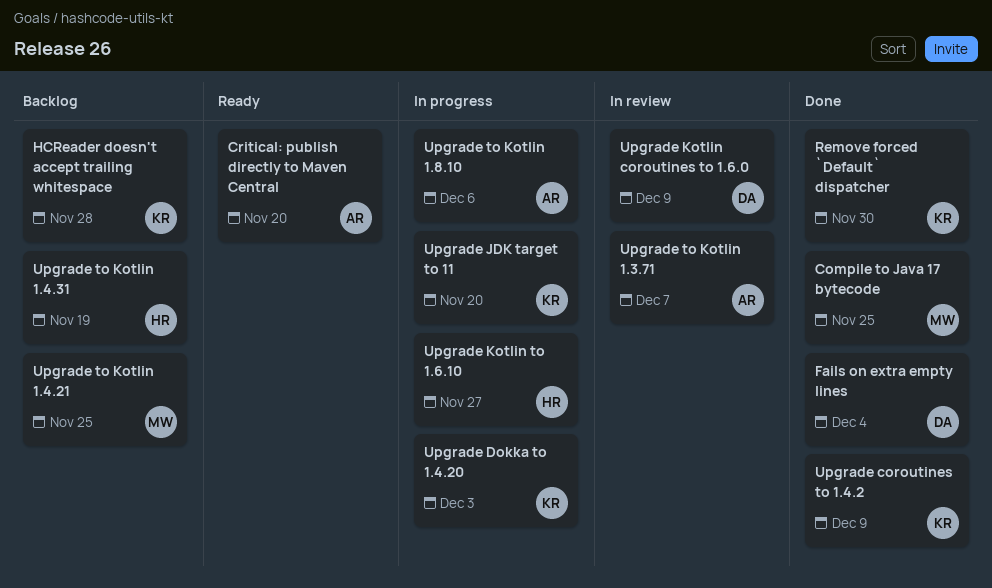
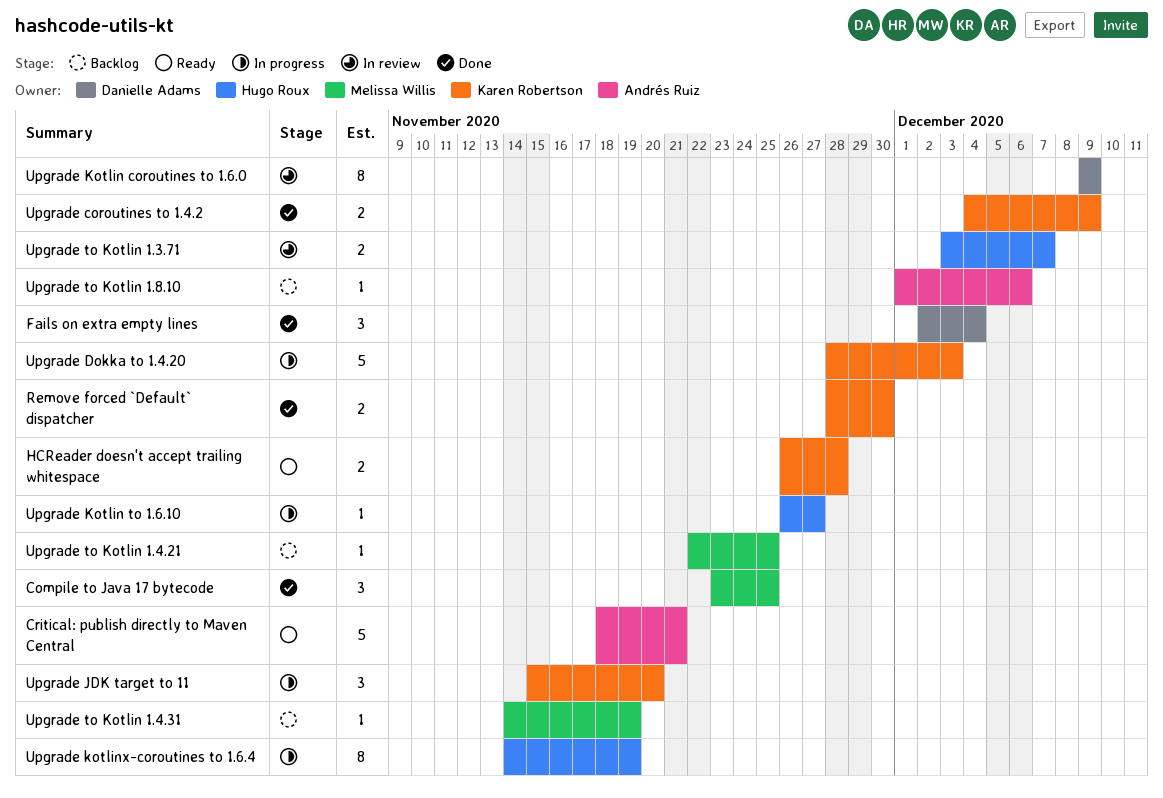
Critical: publish directly to Maven Central, due: Nov 20 -> Nov 21
HCReader doesn't accept trailing whitespace, status: Backlog -> Ready
Upgrade kotlinx-coroutines to 1.6.4: none -> present
Upgrade to Kotlin 1.3.71, owner: Andrés Ruiz -> Hugo Roux
Upgrade to Kotlin 1.4.31, owner: Hugo Roux -> Melissa Willis
Upgrade to Kotlin 1.8.10, status: In progress -> Backlog

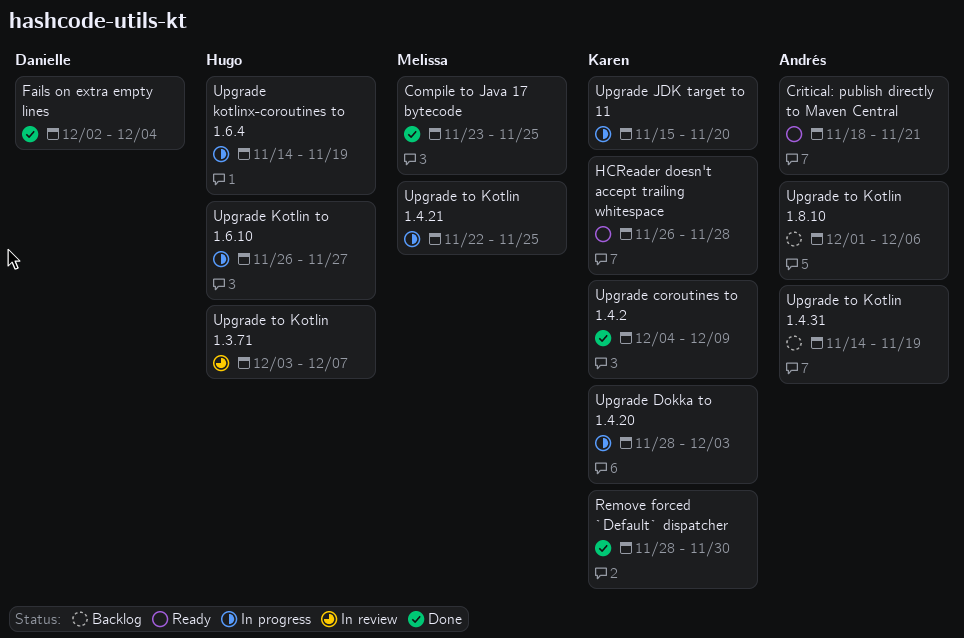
Upgrade Kotlin coroutines to 1.6.0: present -> none
Upgrade to Kotlin 1.4.21, status: Backlog -> In progress
Upgrade to Kotlin 1.4.31, owner: Melissa Willis -> Andrés Ruiz

